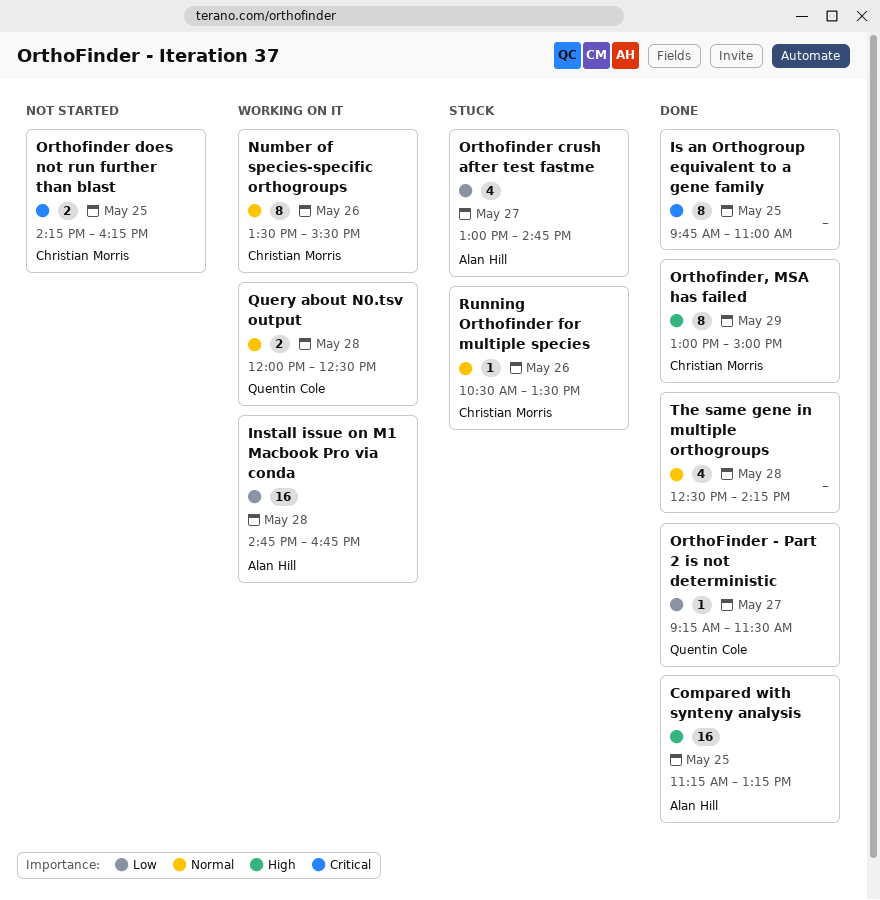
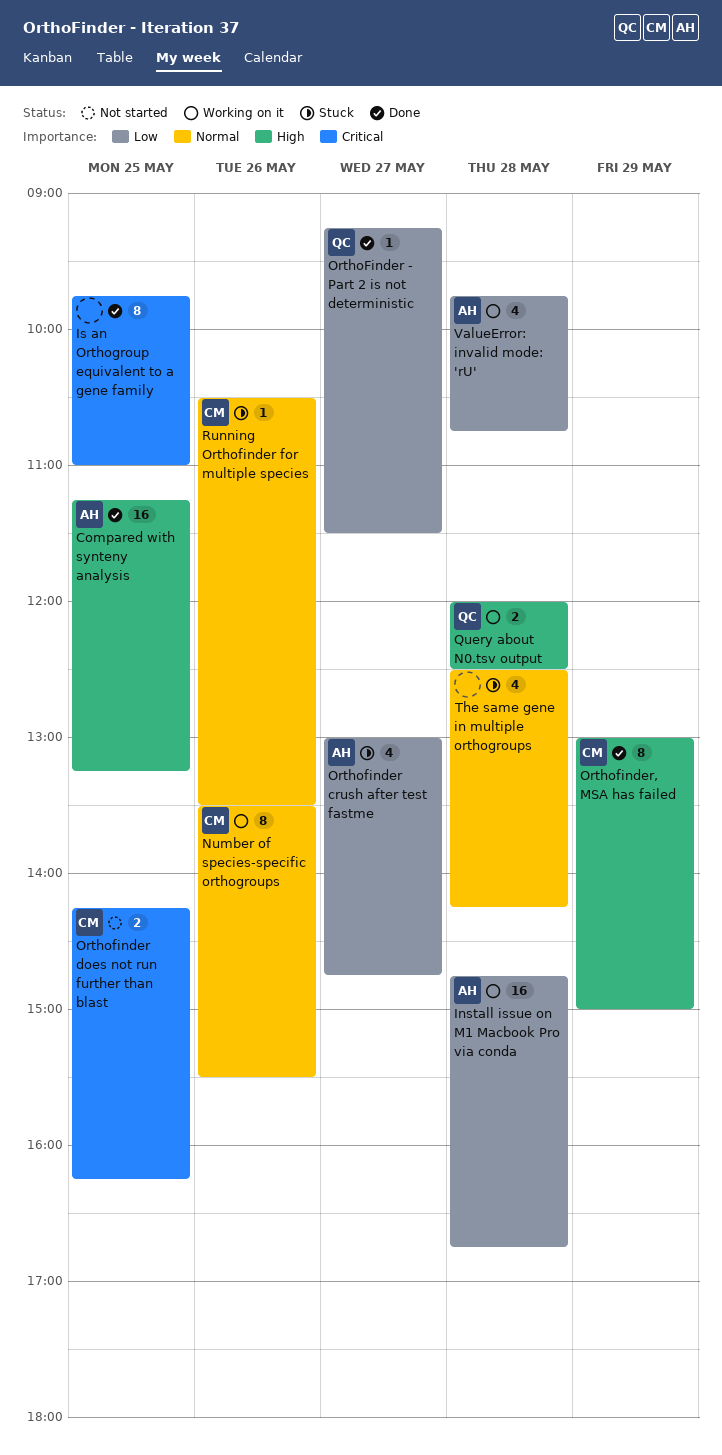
Query about N0.tsv output, priority: Normal -> High
The same gene in multiple orthogroups, status: Done -> Stuck
ValueError: invalid mode: 'rU': none -> present

